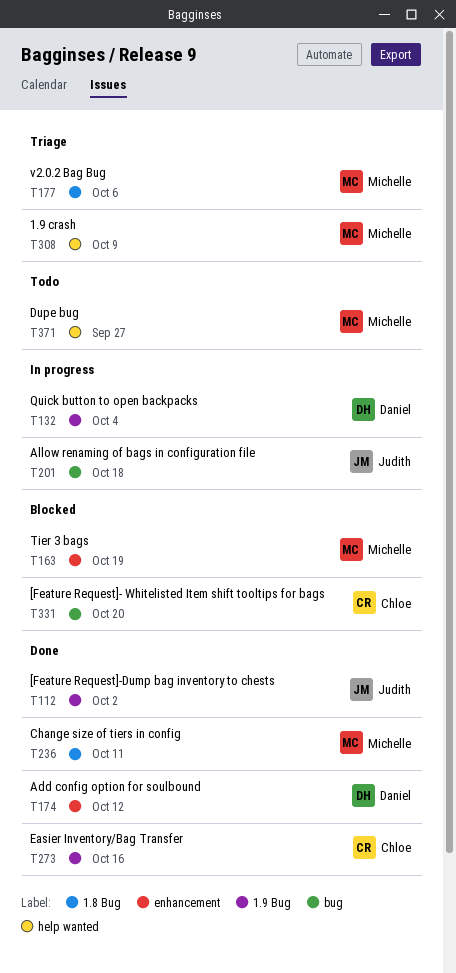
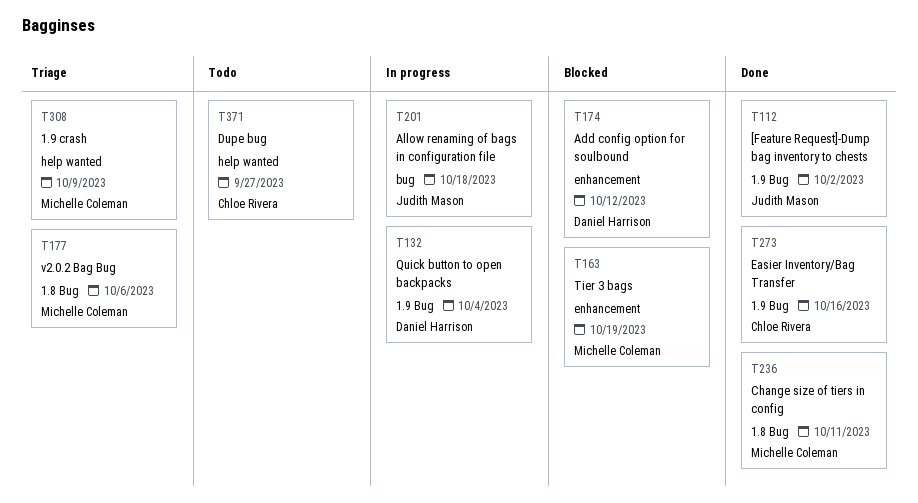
T174, status: Done -> Blocked
T331: present -> none
T371, owner: Michelle Coleman -> Chloe Rivera

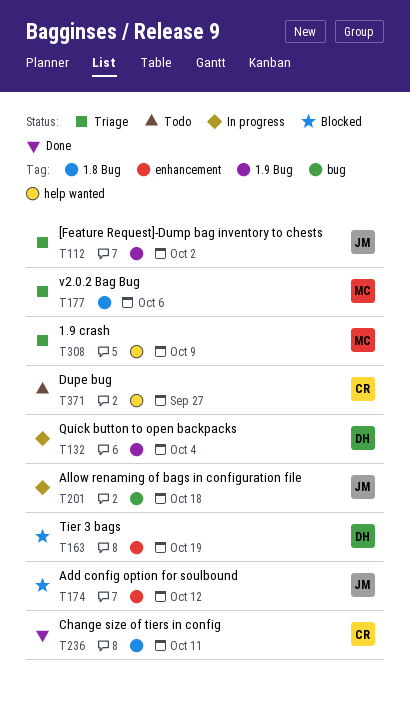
T112, status: Done -> Triage
T163, owner: Michelle Coleman -> Daniel Harrison
T174, owner: Daniel Harrison -> Judith Mason
T236, owner: Michelle Coleman -> Chloe Rivera
T273: present -> none

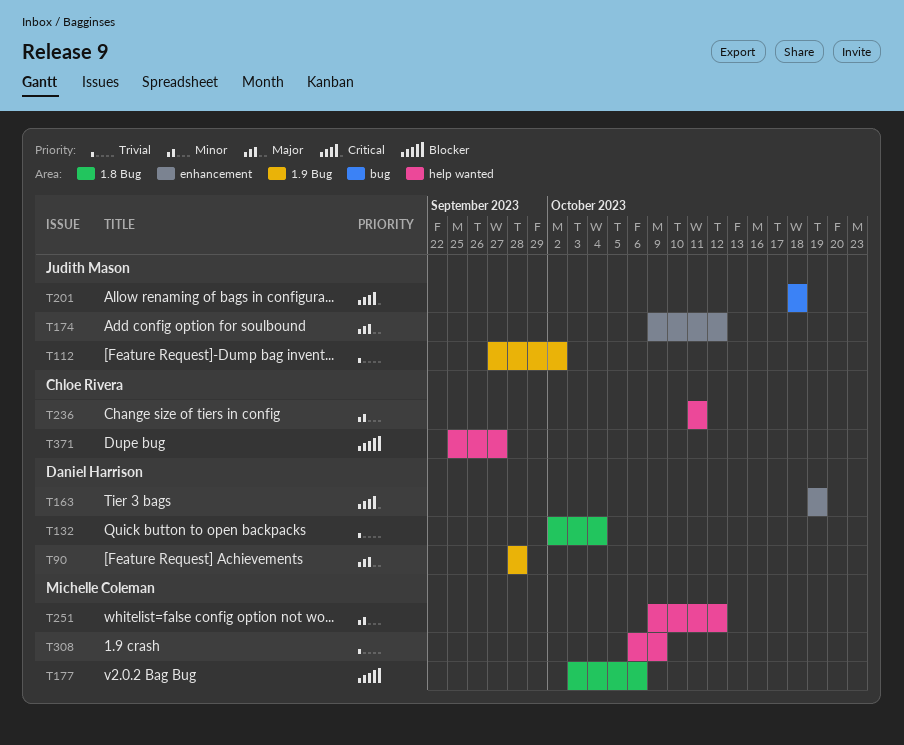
T90: none -> present
T132, label: 1.9 Bug -> 1.8 Bug
T236, label: 1.8 Bug -> help wanted
T251: none -> present

